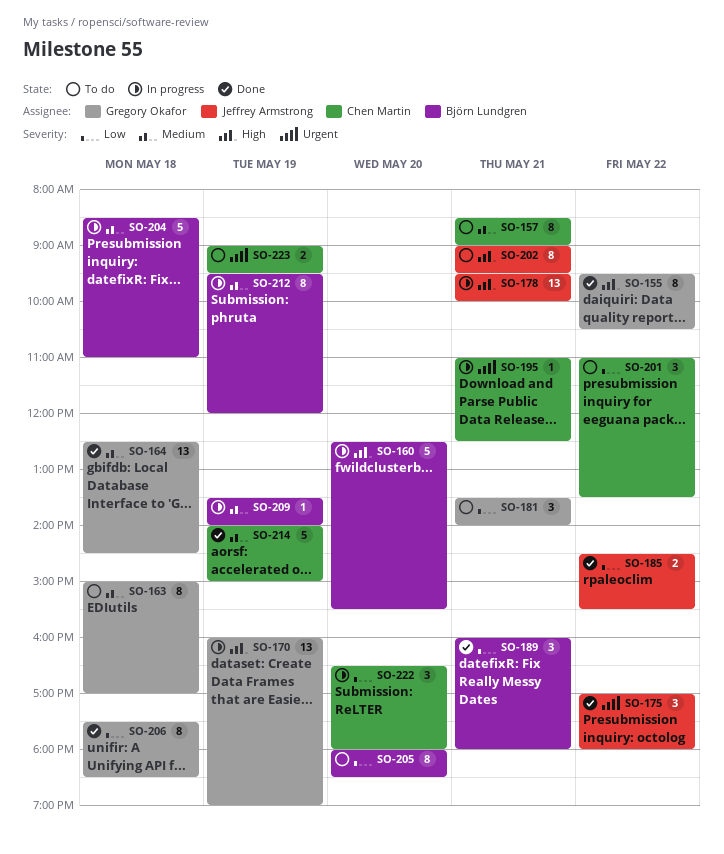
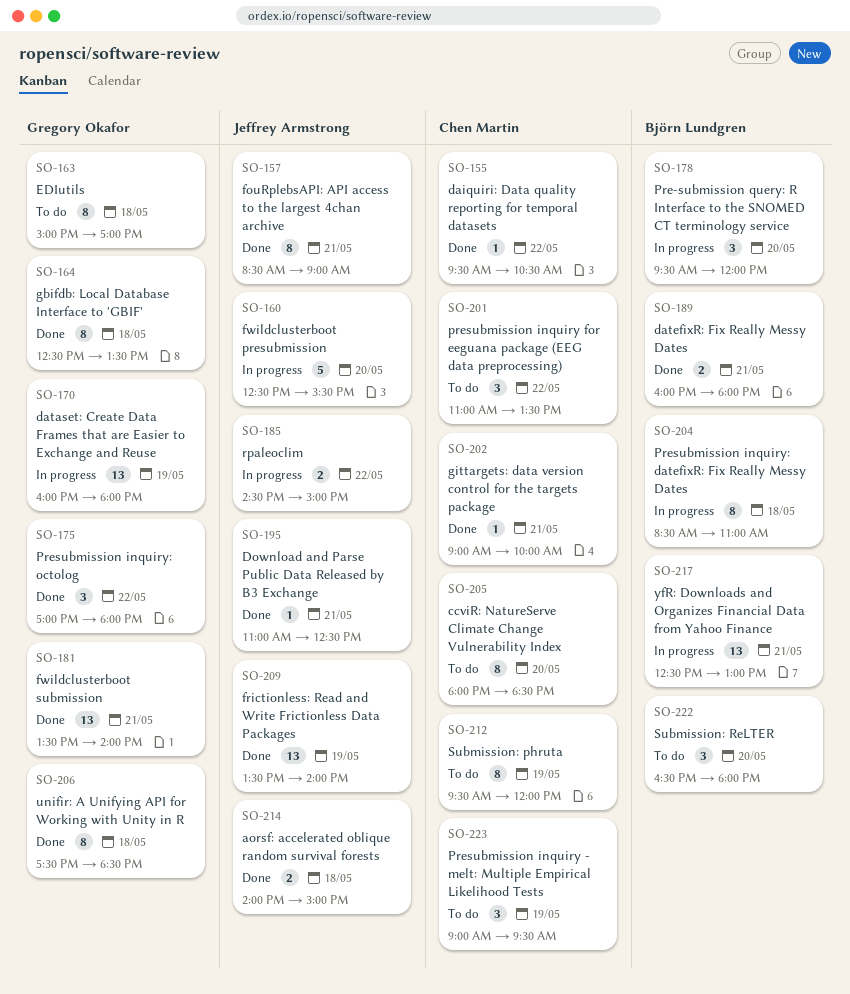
SO-155, owner: Gregory Okafor -> Chen Martin
SO-155, estimate: 8 -> 1
SO-157, status: To do -> Done
SO-157, owner: Chen Martin -> Jeffrey Armstrong
SO-160, owner: Björn Lundgren -> Jeffrey Armstrong
SO-164, estimate: 13 -> 8
SO-164, ends: 14:30 -> 13:30
SO-170, ends: 19:00 -> 18:00
SO-175, owner: Jeffrey Armstrong -> Gregory Okafor
SO-178, owner: Jeffrey Armstrong -> Björn Lundgren
SO-178, estimate: 13 -> 3
SO-178, day: May 21 -> May 20
SO-178, ends: 10:00 -> 12:00
SO-181, status: To do -> Done
SO-181, estimate: 3 -> 13
SO-185, status: Done -> In progress
SO-185, ends: 15:30 -> 15:00
SO-189, estimate: 3 -> 2
SO-195, status: In progress -> Done
SO-195, owner: Chen Martin -> Jeffrey Armstrong
SO-202, status: To do -> Done
SO-202, owner: Jeffrey Armstrong -> Chen Martin
SO-202, estimate: 8 -> 1
SO-202, ends: 09:30 -> 10:00
SO-204, estimate: 5 -> 8
SO-205, owner: Björn Lundgren -> Chen Martin
SO-209, status: In progress -> Done
SO-209, owner: Björn Lundgren -> Jeffrey Armstrong
SO-209, estimate: 1 -> 13
SO-212, status: In progress -> To do
SO-212, owner: Björn Lundgren -> Chen Martin
SO-214, owner: Chen Martin -> Jeffrey Armstrong
SO-214, estimate: 5 -> 2
SO-214, day: May 19 -> May 18
SO-217: none -> present
SO-222, status: In progress -> To do
SO-222, owner: Chen Martin -> Björn Lundgren
SO-223, estimate: 2 -> 3

